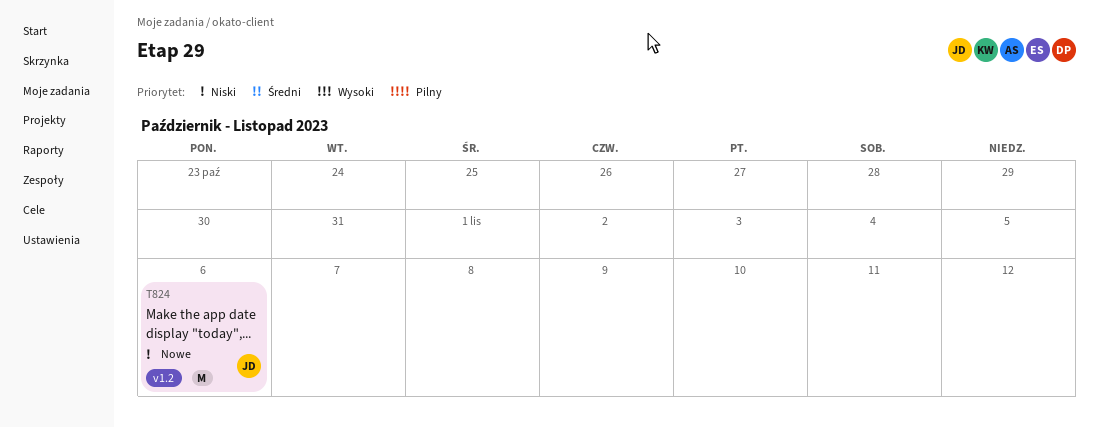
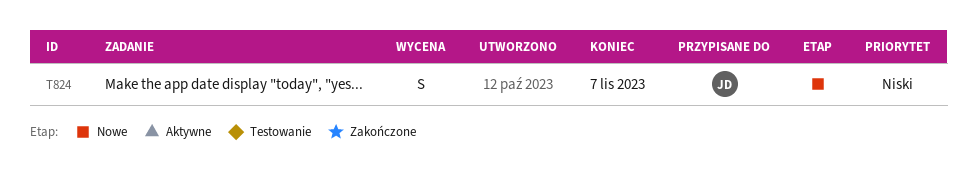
T824, estimate: M -> S
T824, due: Nov 6 -> Nov 7

